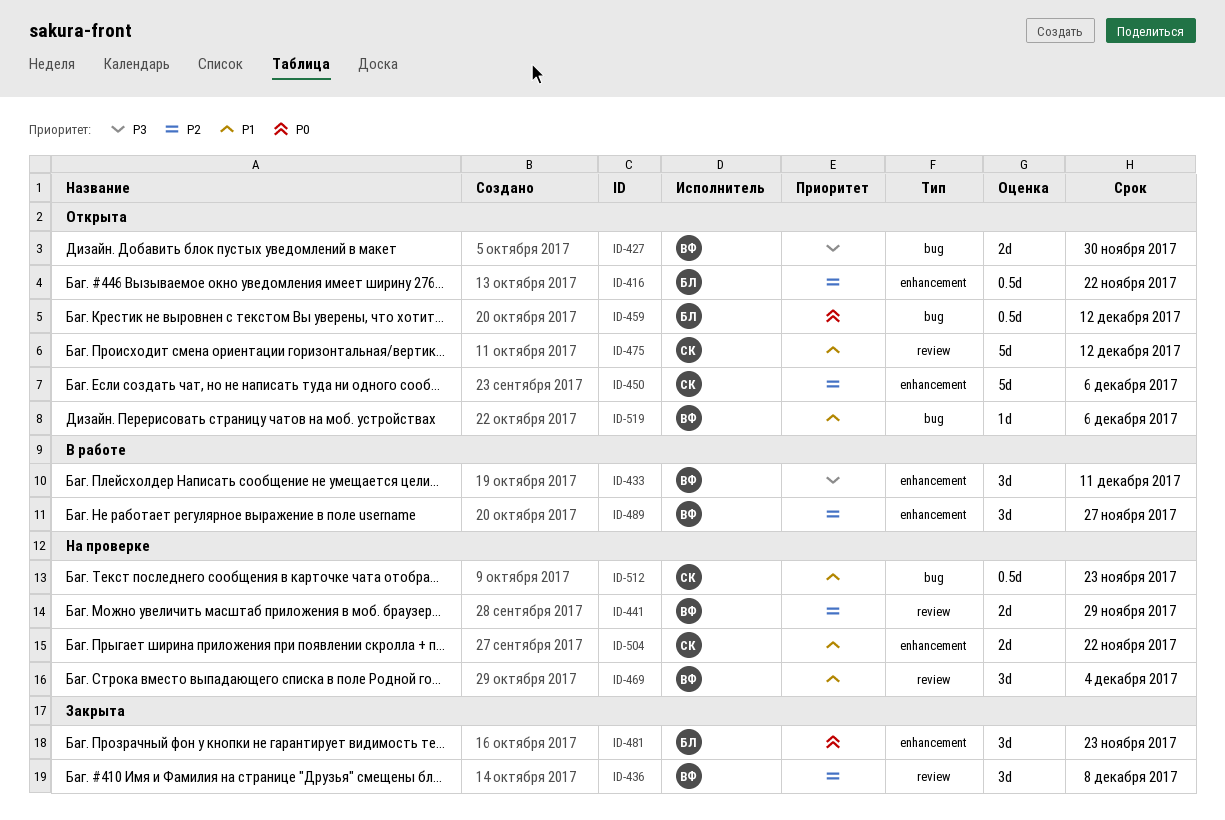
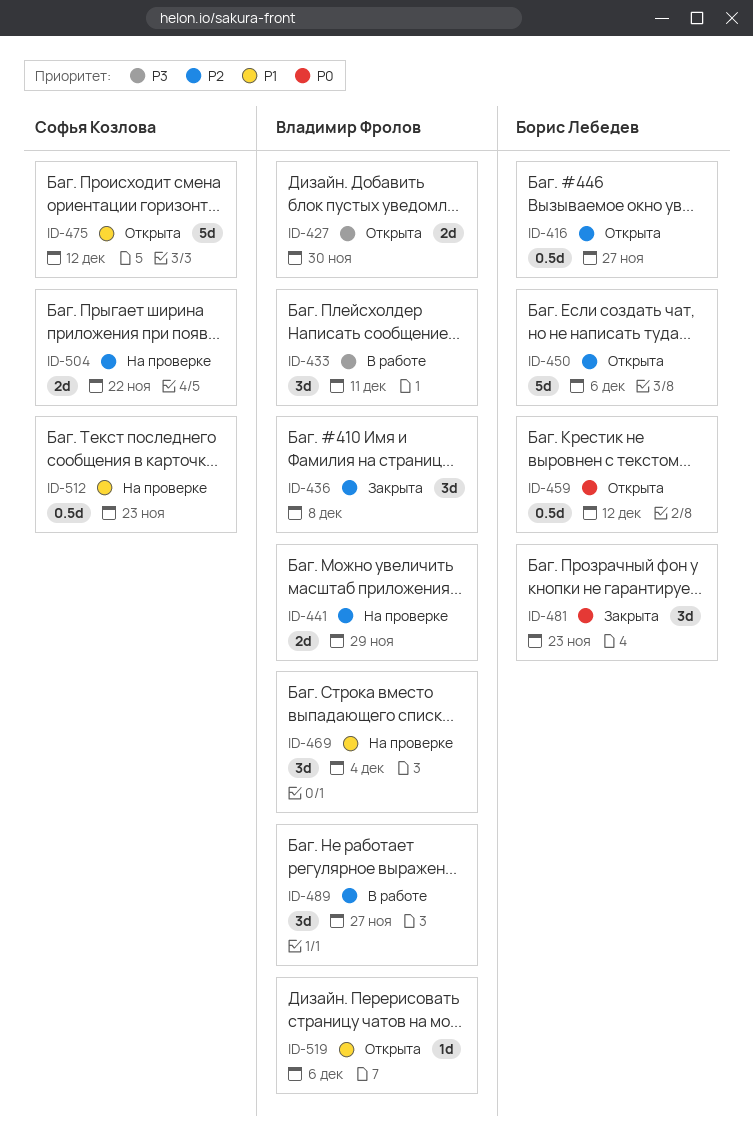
ID-416, due: Nov 22 -> Nov 27
ID-450, owner: Софья Козлова -> Борис Лебедев
ID-504, priority: P1 -> P2

